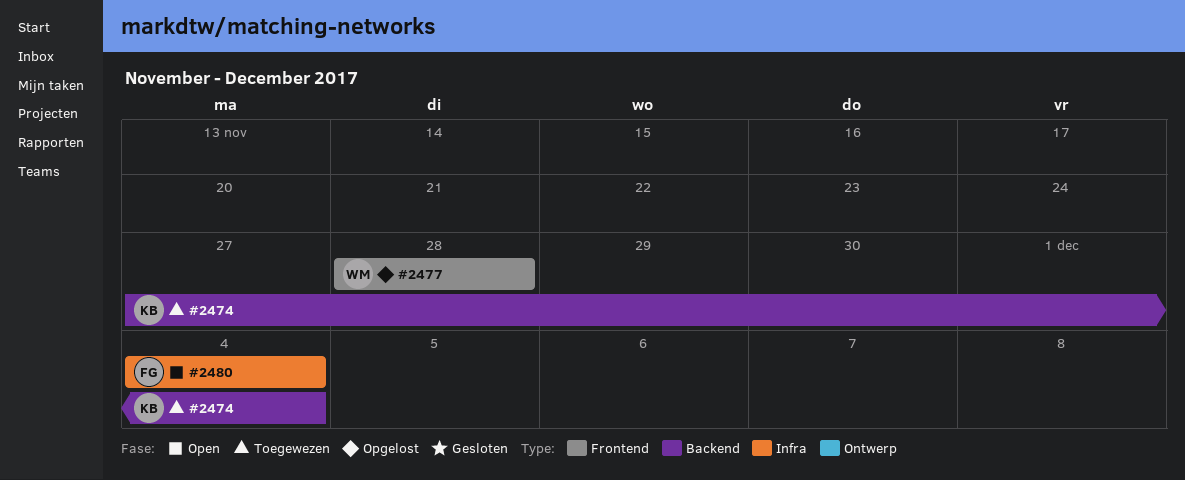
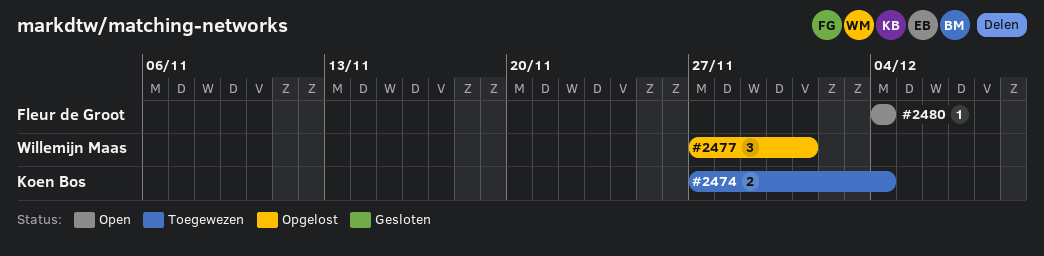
#2477, start: Nov 28 -> Nov 27
#2477, due: Nov 28 -> Dec 1

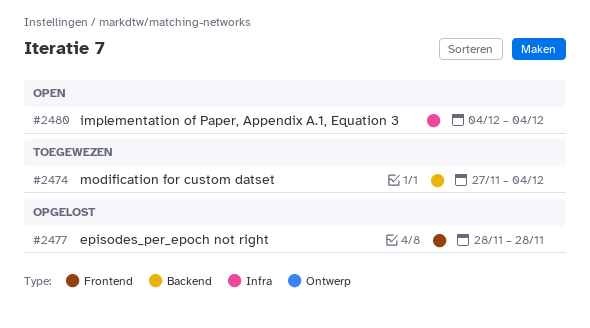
#2477, start: Nov 27 -> Nov 28
#2477, due: Dec 1 -> Nov 28

